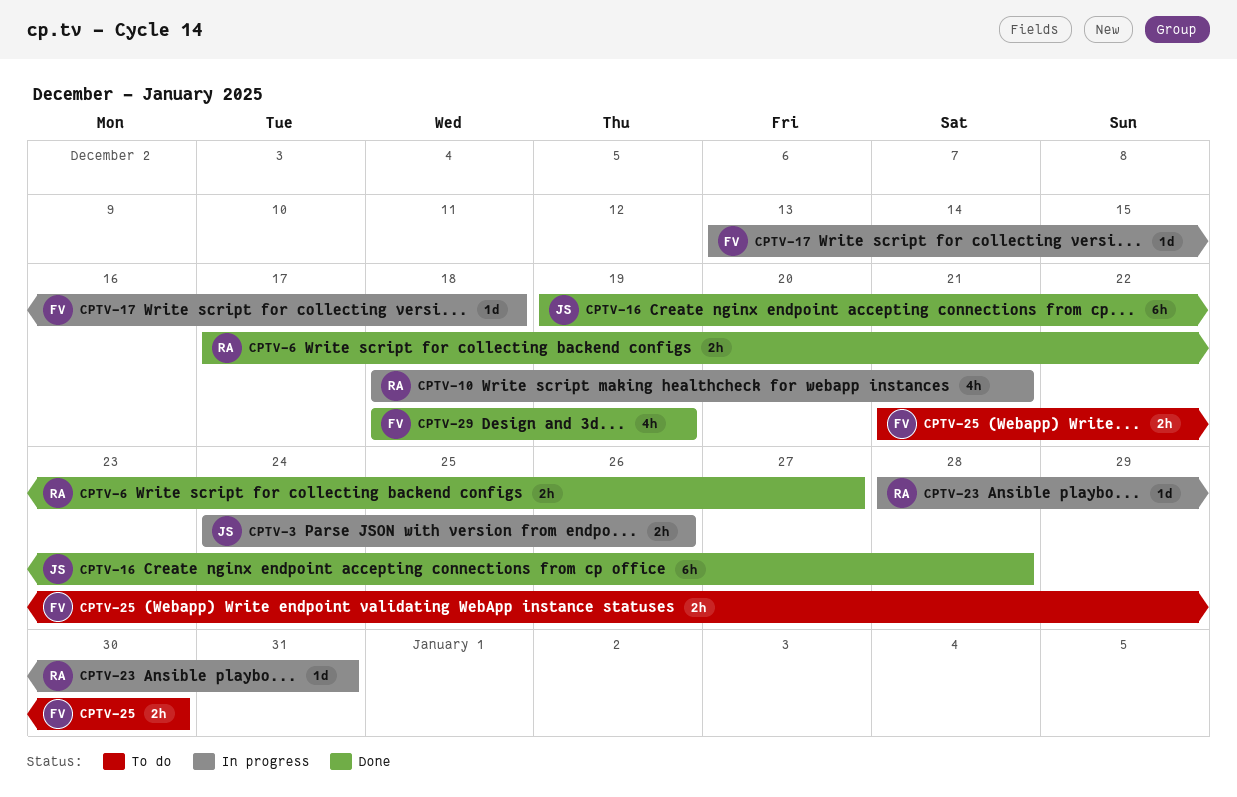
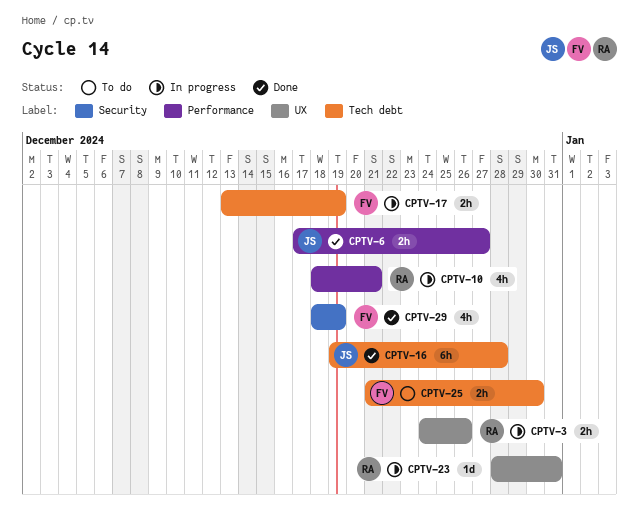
CPTV-3, owner: JS -> RA
CPTV-6, owner: RA -> JS
CPTV-17, estimate: 1d -> 2h
CPTV-17, due: Dec 18 -> Dec 19

